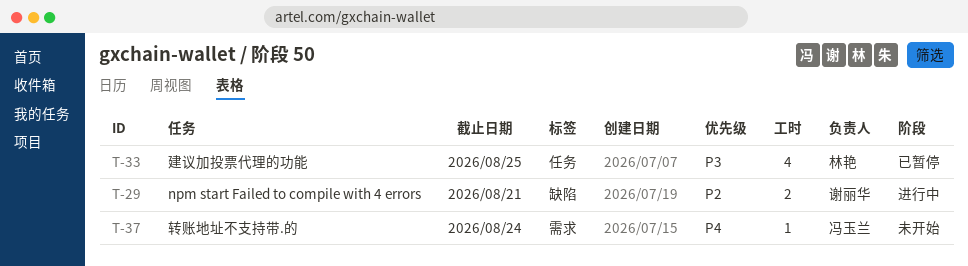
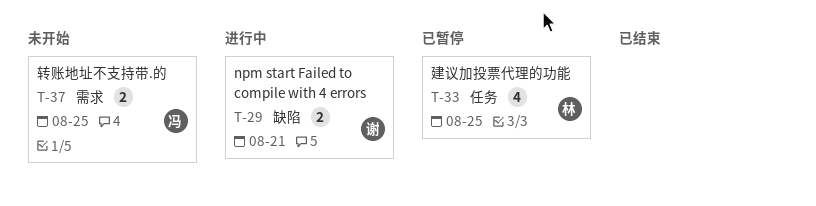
T-37, estimate: 1 -> 2
T-37, due: Aug 24 -> Aug 25

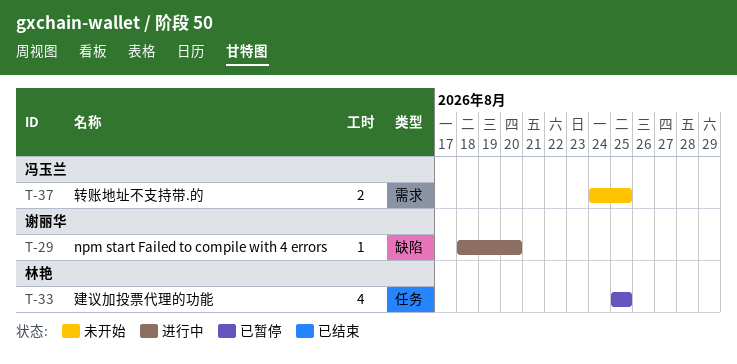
T-29, estimate: 2 -> 1
T-29, due: Aug 21 -> Aug 20

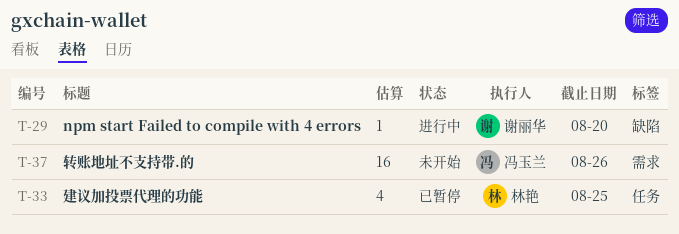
T-37, estimate: 2 -> 16
T-37, due: Aug 25 -> Aug 26

